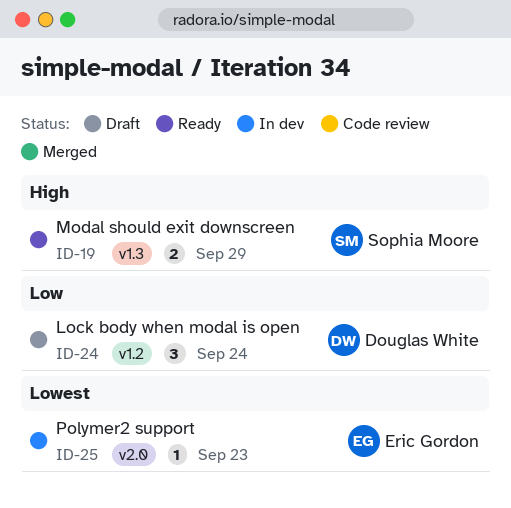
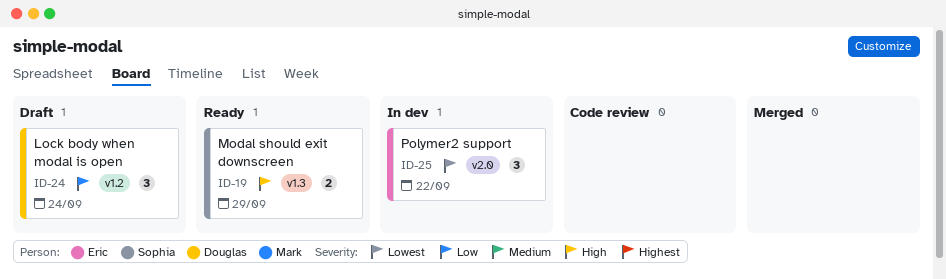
ID-25, estimate: 1 -> 3
ID-25, due: Sep 23 -> Sep 22

